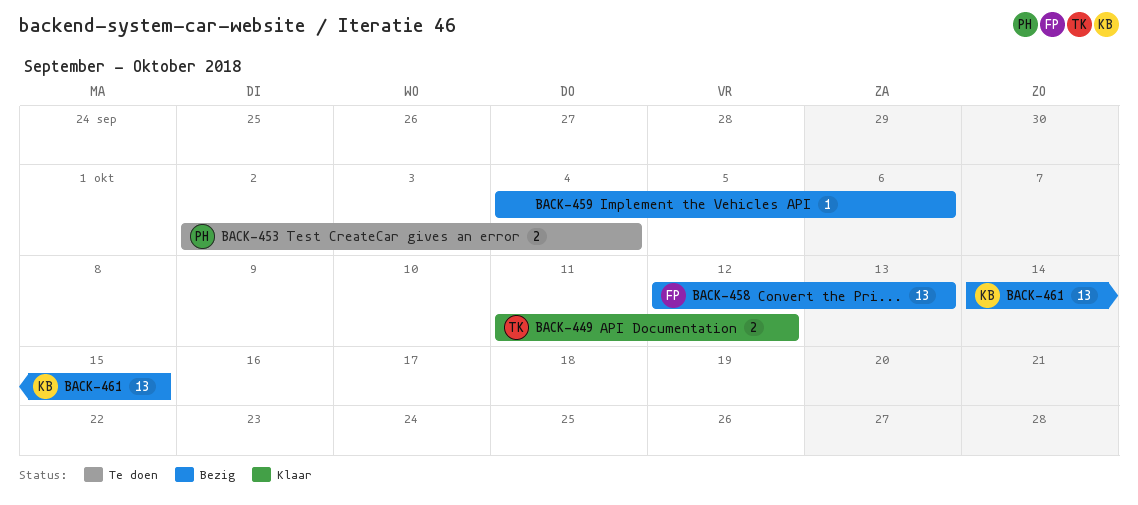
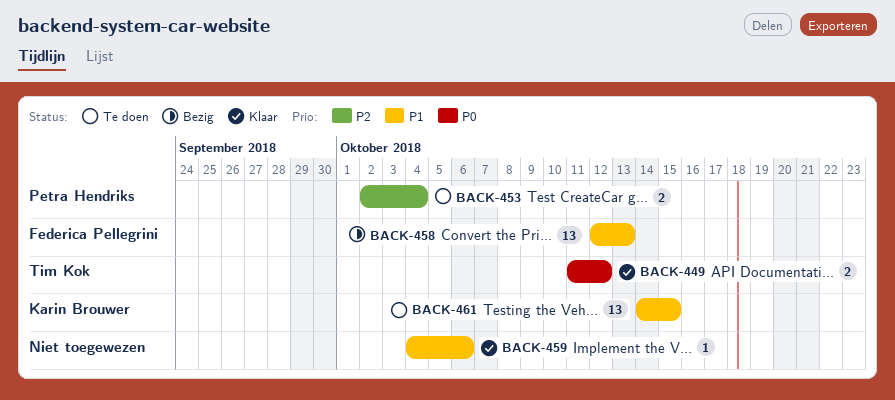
BACK-459, status: Bezig -> Klaar
BACK-461, status: Bezig -> Te doen

